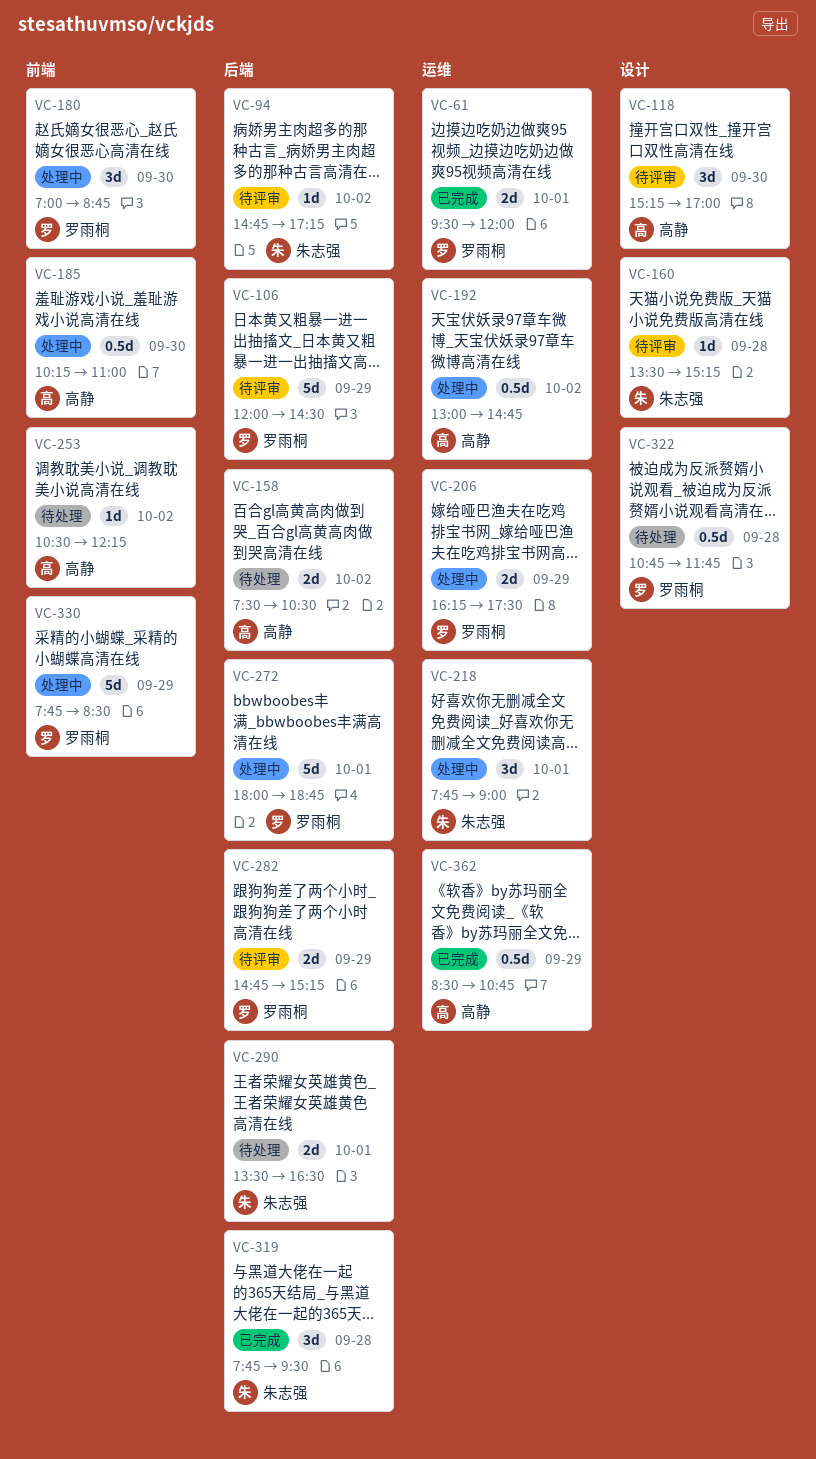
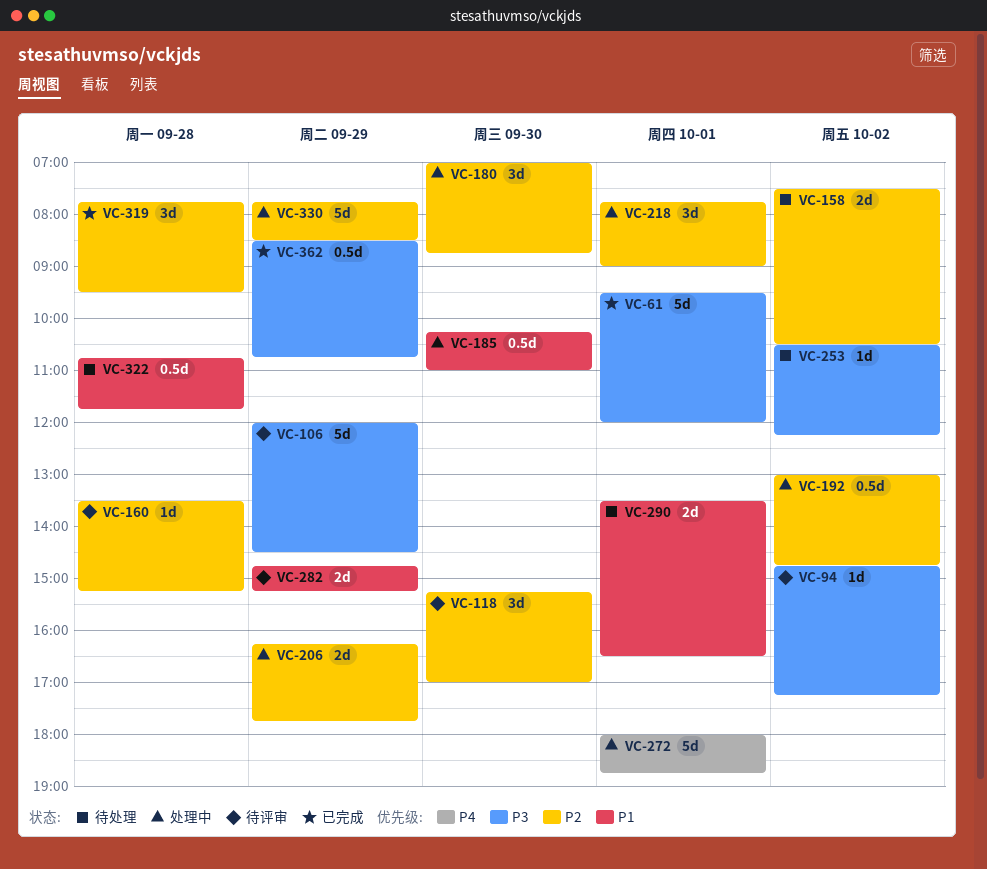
VC-61, estimate: 2d -> 5d
VC-206, ends: 17:30 -> 17:45

